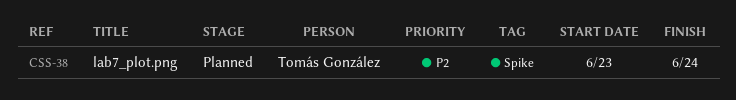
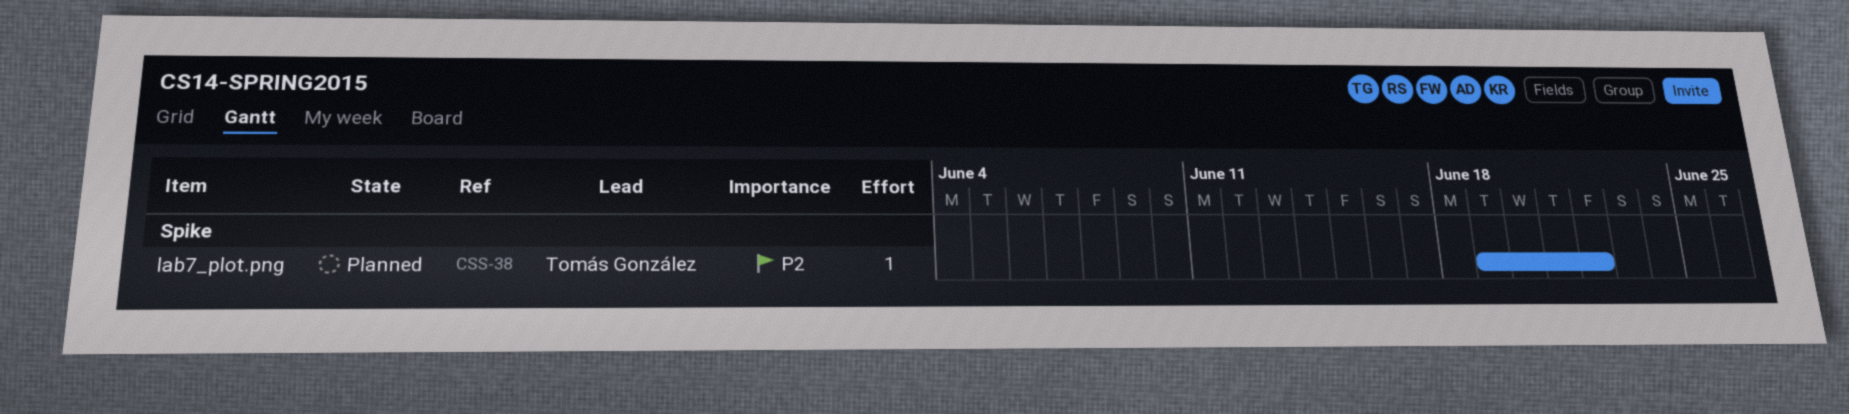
CSS-38, start: Jun 23 -> Jun 19
CSS-38, due: Jun 24 -> Jun 22

